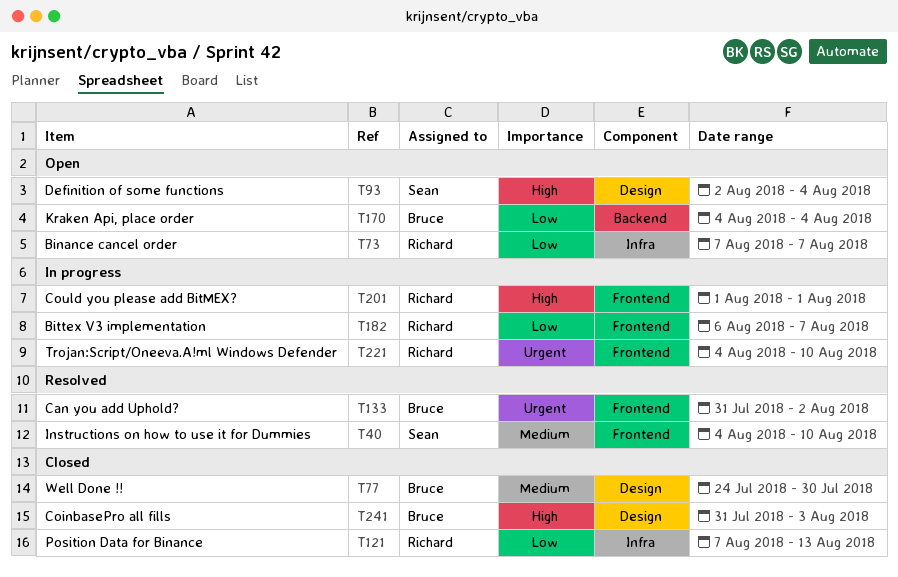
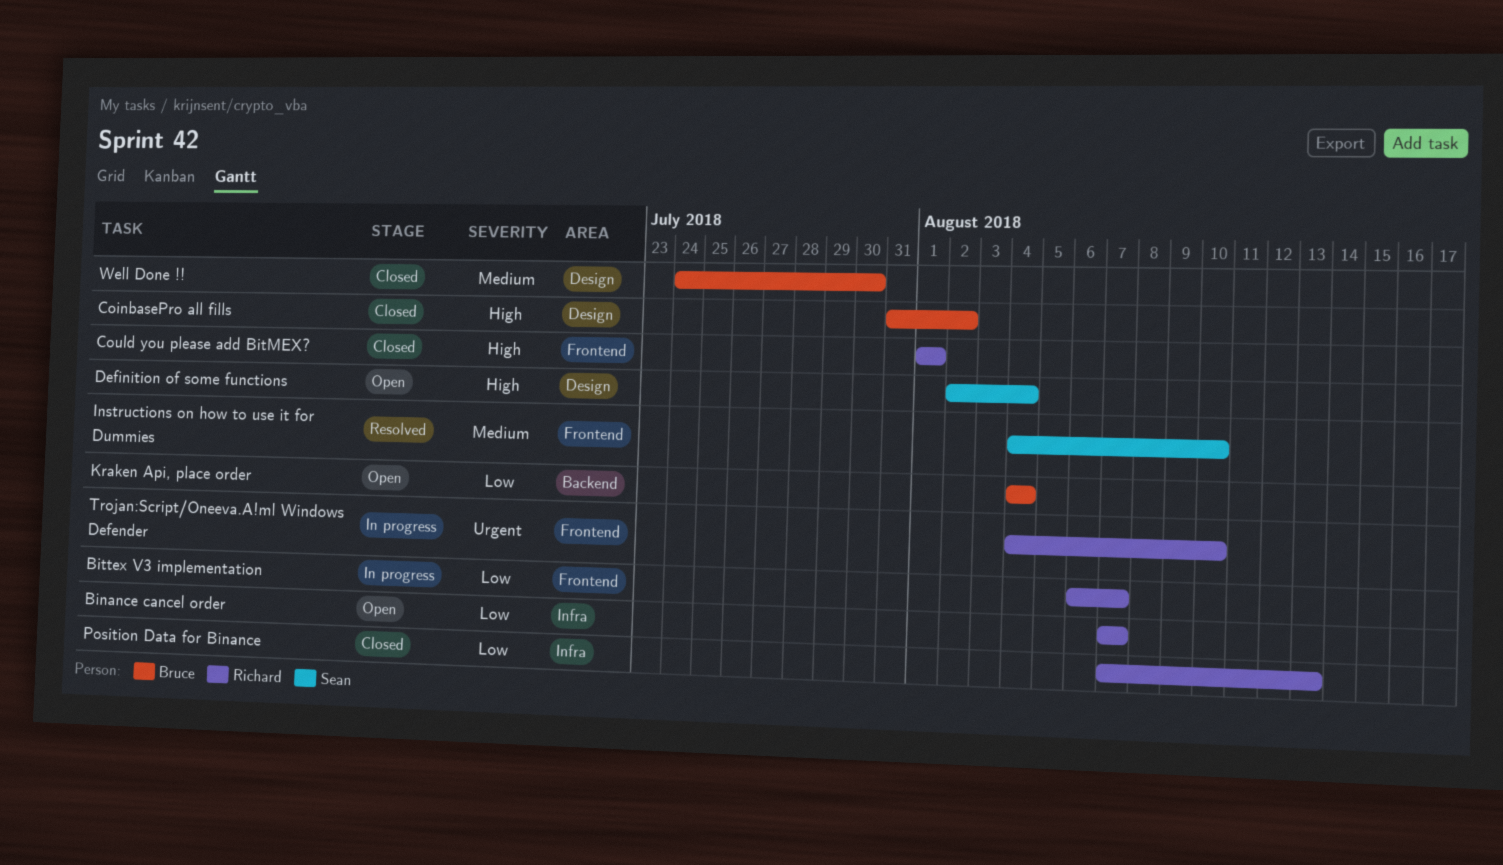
Can you add Uphold?: present -> none
CoinbasePro all fills, due: Aug 3 -> Aug 2
Could you please add BitMEX?, status: In progress -> Closed

